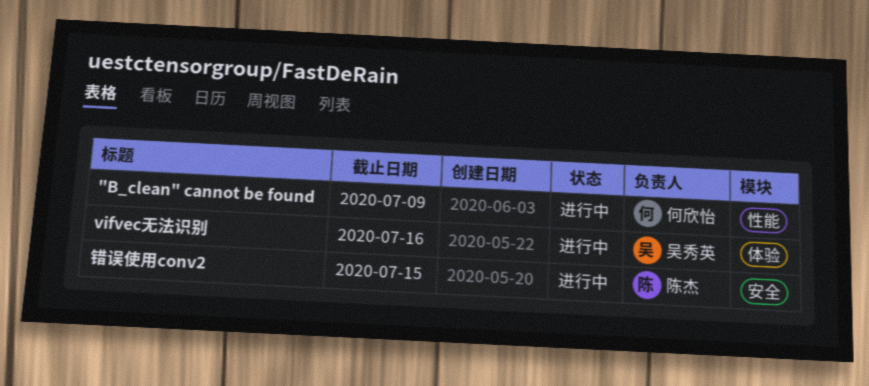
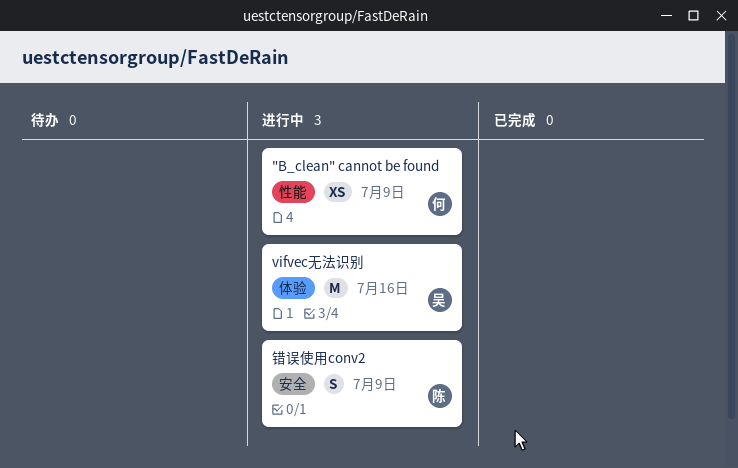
错误使用conv2, due: Jul 15 -> Jul 9

